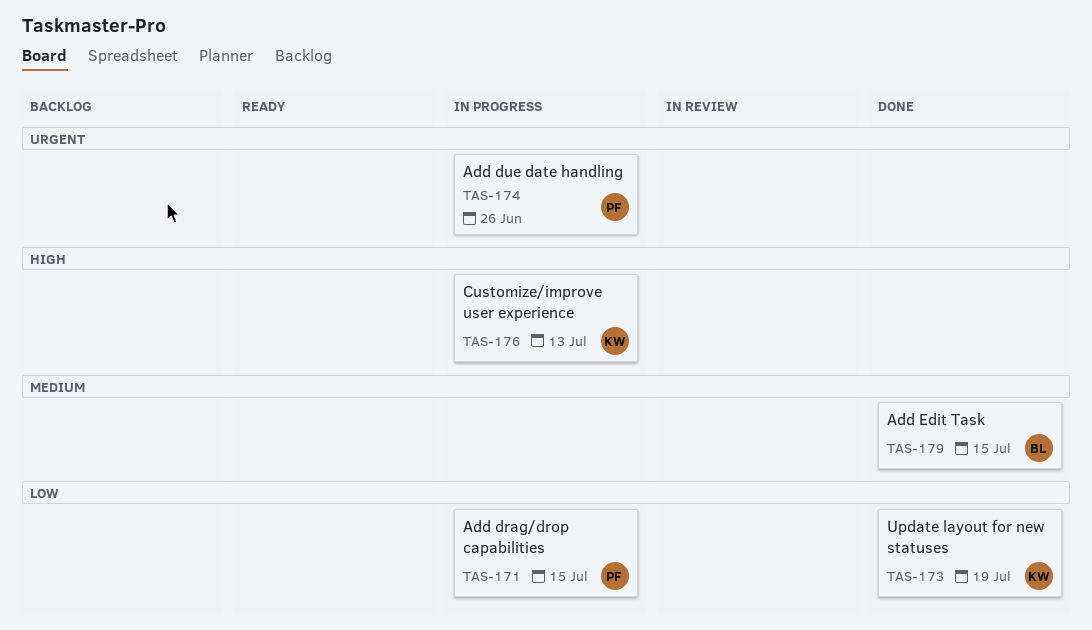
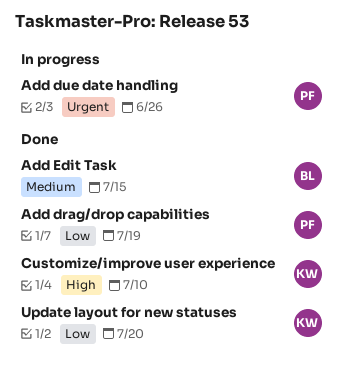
Add drag/drop capabilities, status: In progress -> Done
Add drag/drop capabilities, due: Jul 15 -> Jul 19
Customize/improve user experience, status: In progress -> Done
Customize/improve user experience, due: Jul 13 -> Jul 10
Update layout for new statuses, due: Jul 19 -> Jul 20

